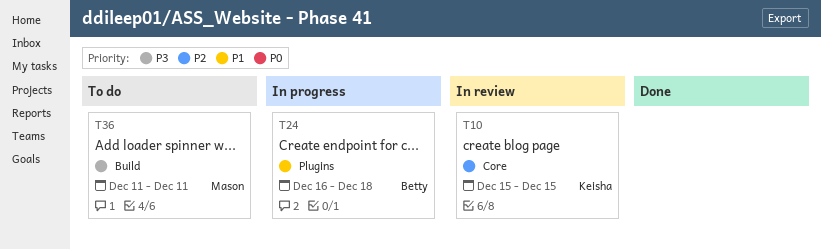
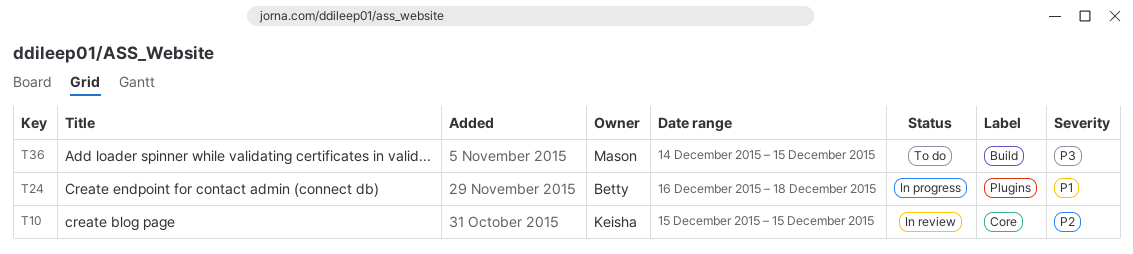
T36, start: Dec 11 -> Dec 14
T36, due: Dec 11 -> Dec 15

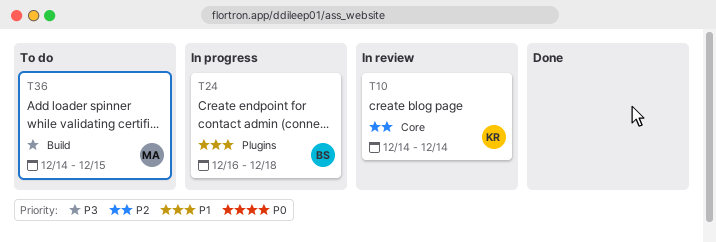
T10, start: Dec 15 -> Dec 14
T10, due: Dec 15 -> Dec 14

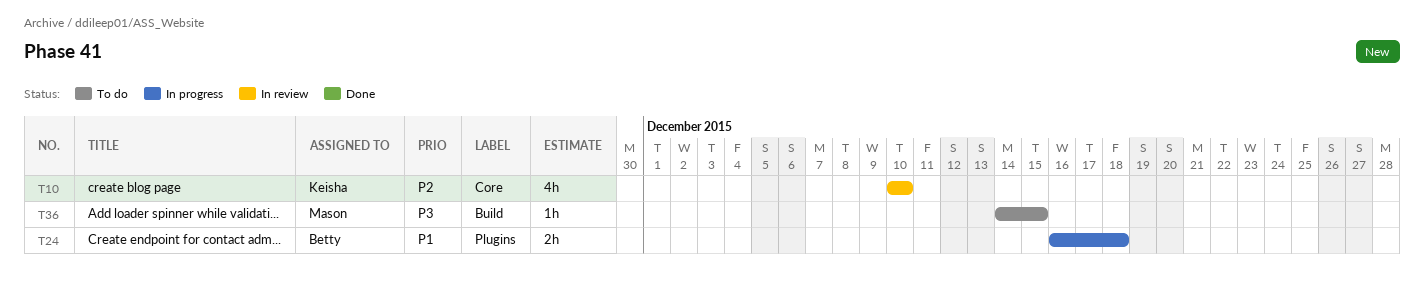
T10, start: Dec 14 -> Dec 10
T10, due: Dec 14 -> Dec 10

